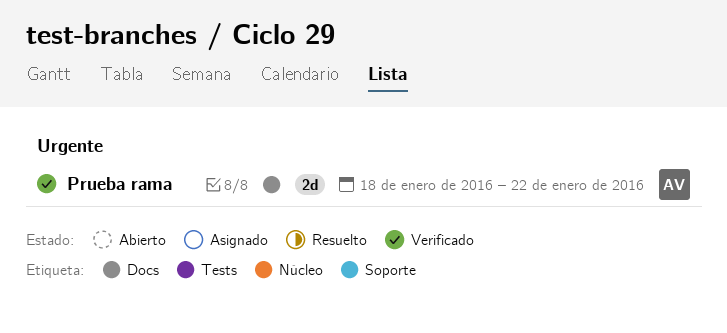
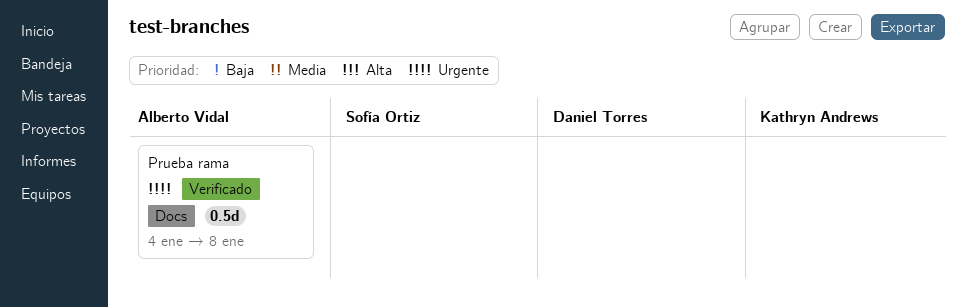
Prueba rama, estimate: 2d -> 0.5d
Prueba rama, start: Jan 18 -> Jan 4
Prueba rama, due: Jan 22 -> Jan 8

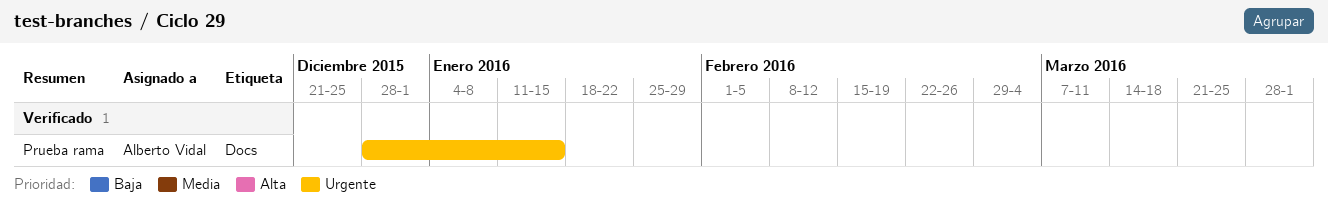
Prueba rama, start: Jan 4 -> Dec 28
Prueba rama, due: Jan 8 -> Jan 15

